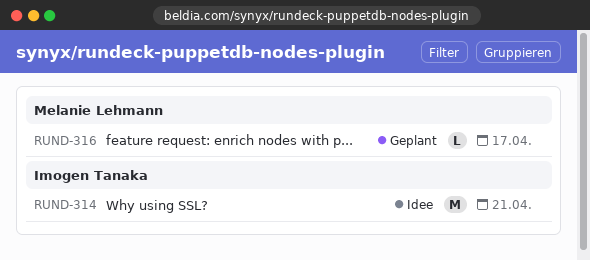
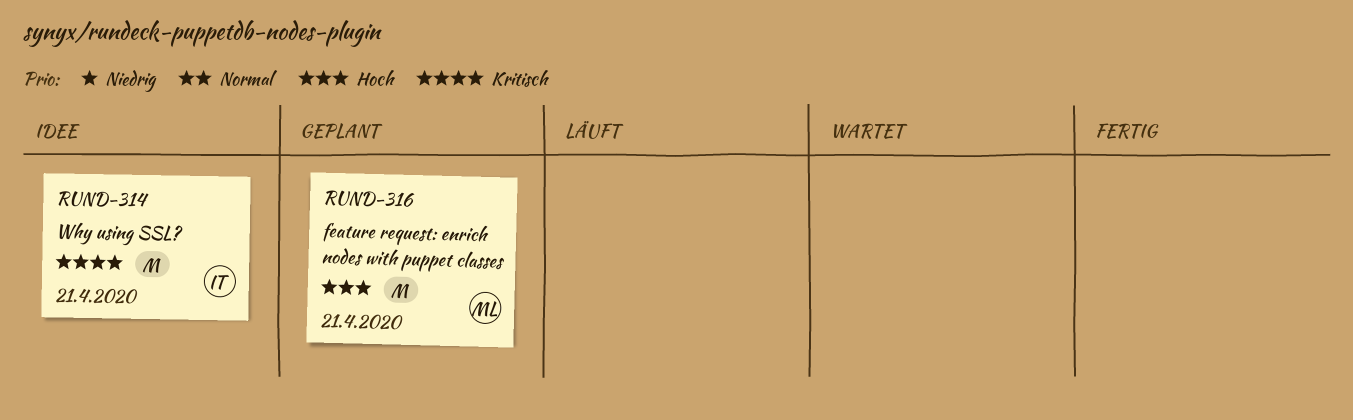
RUND-316, estimate: L -> M
RUND-316, due: Apr 17 -> Apr 21

